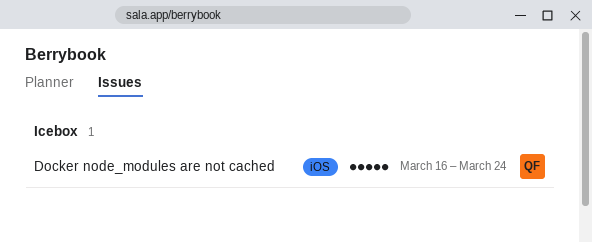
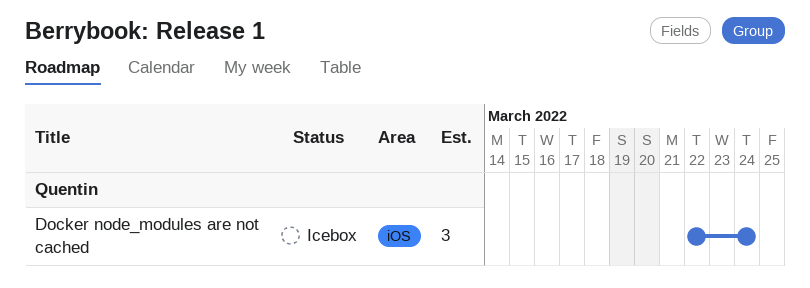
Docker node_modules are not cached, estimate: 5 -> 3
Docker node_modules are not cached, start: Mar 16 -> Mar 22

